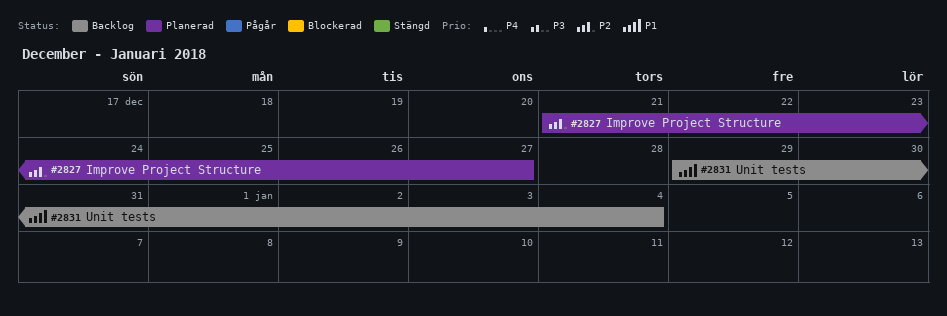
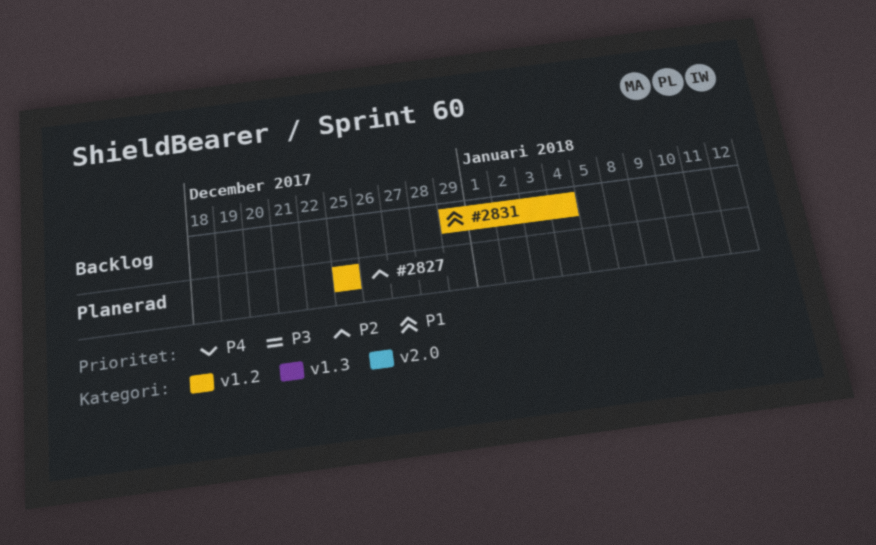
#2827, start: Dec 21 -> Dec 25
#2827, due: Dec 27 -> Dec 25

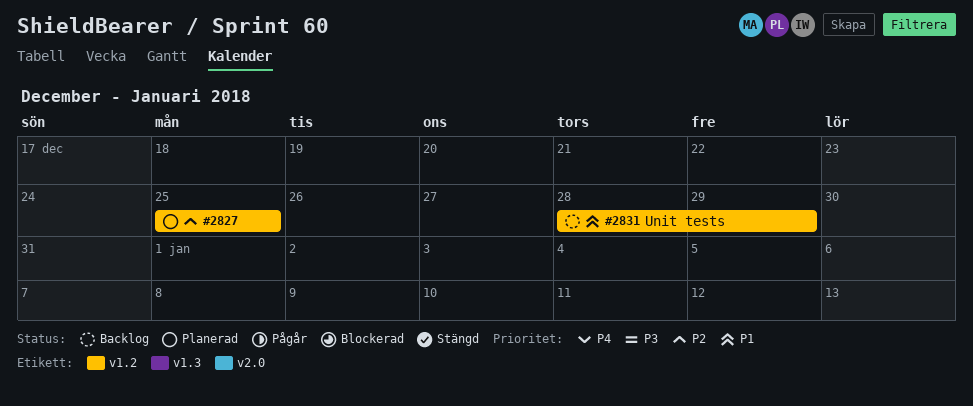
#2831, start: Dec 29 -> Dec 28
#2831, due: Jan 4 -> Dec 29

